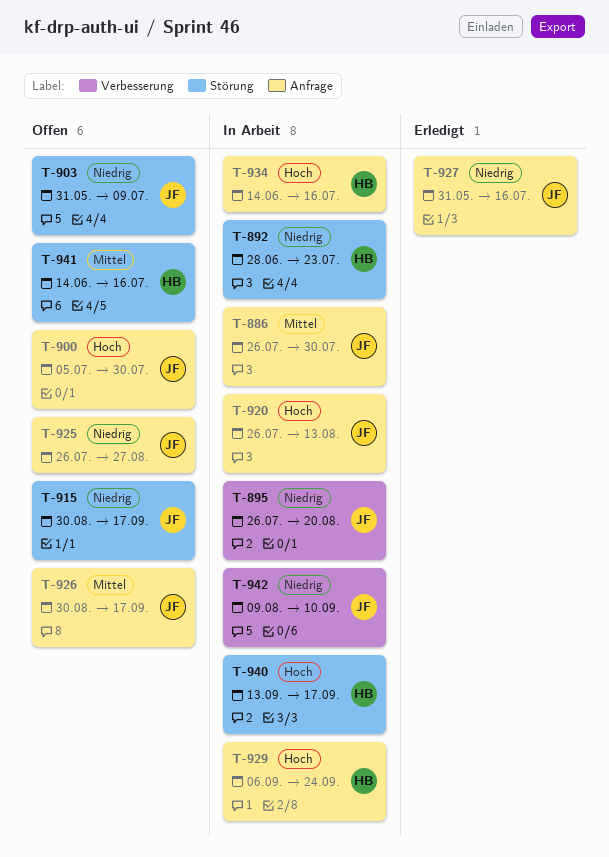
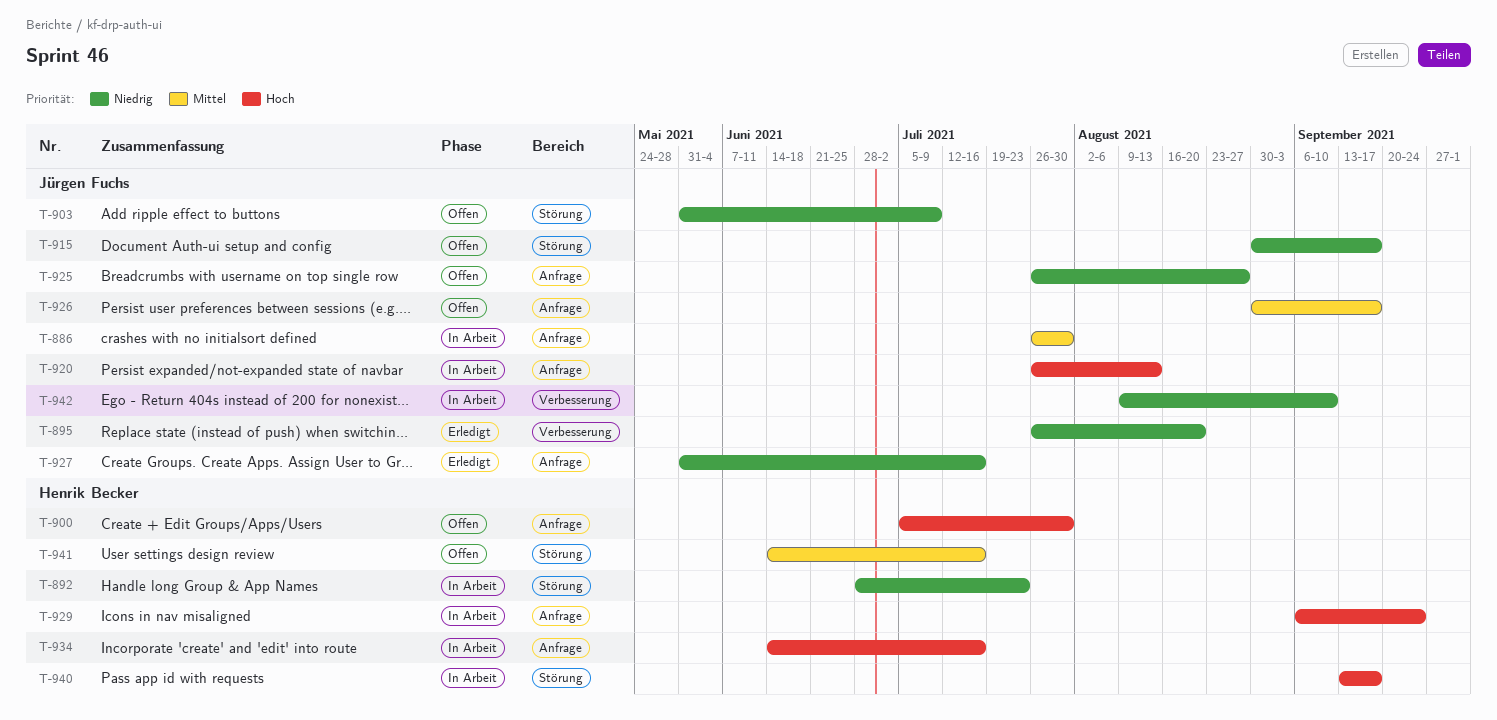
T-895, status: In Arbeit -> Erledigt
T-900, owner: Jürgen Fuchs -> Henrik Becker

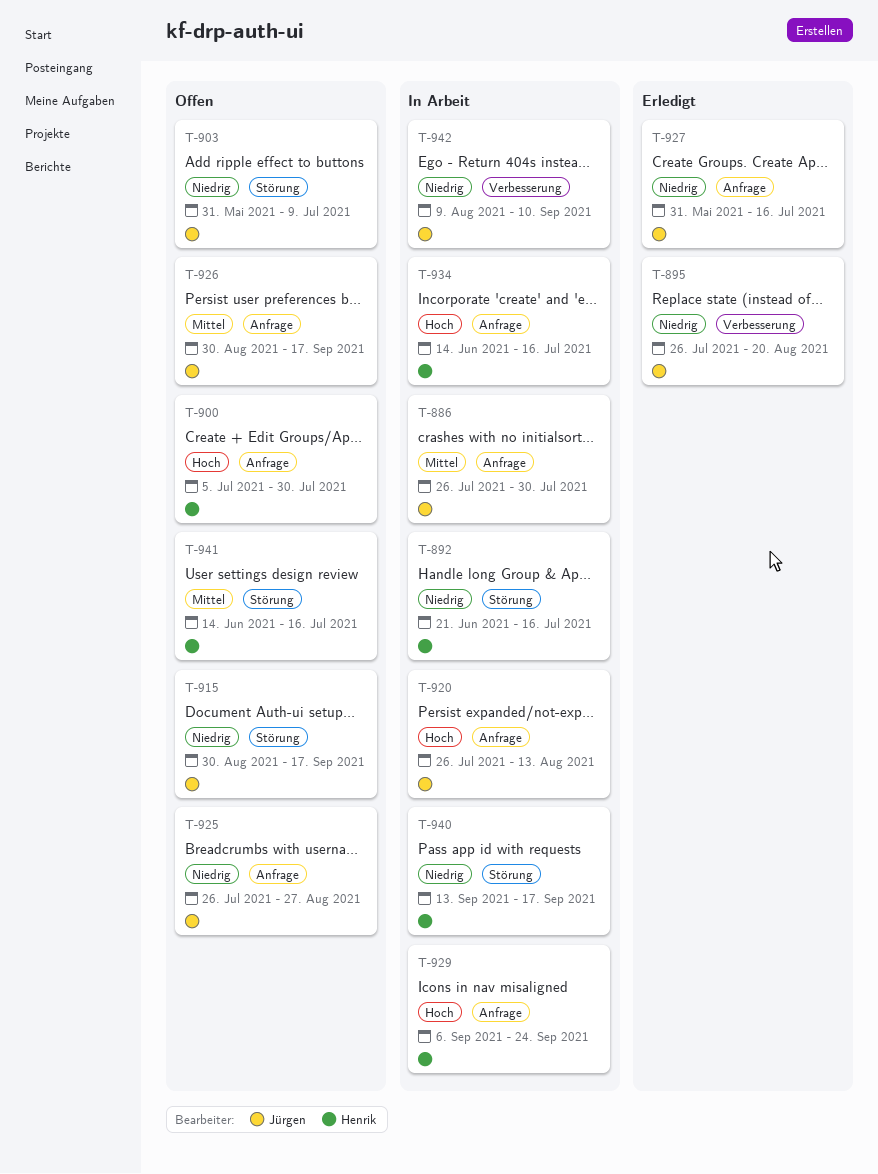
T-892, start: Jun 28 -> Jun 21
T-892, due: Jul 23 -> Jul 16
T-940, priority: Hoch -> Niedrig

